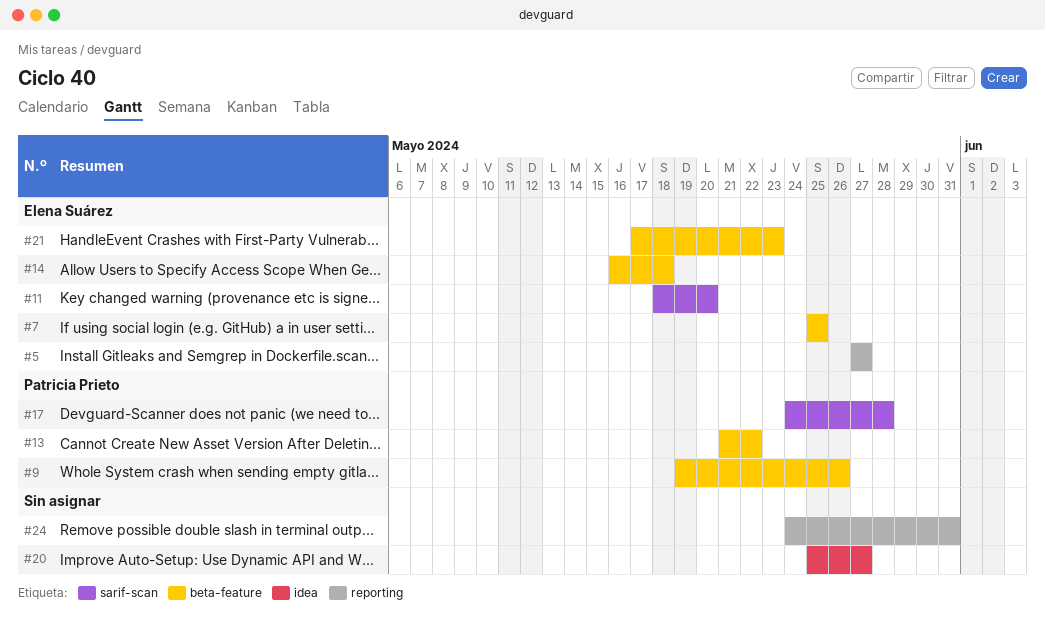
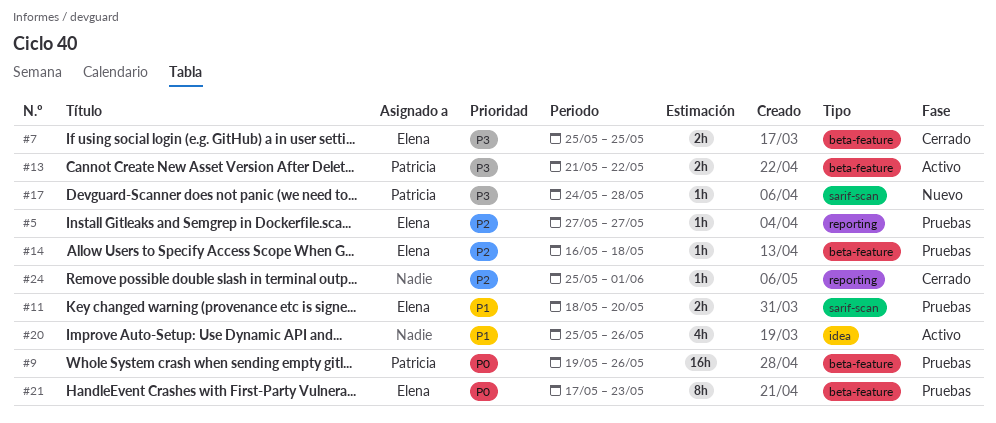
#20, due: May 27 -> May 26
#24, start: May 24 -> May 25
#24, due: May 31 -> Jun 1

